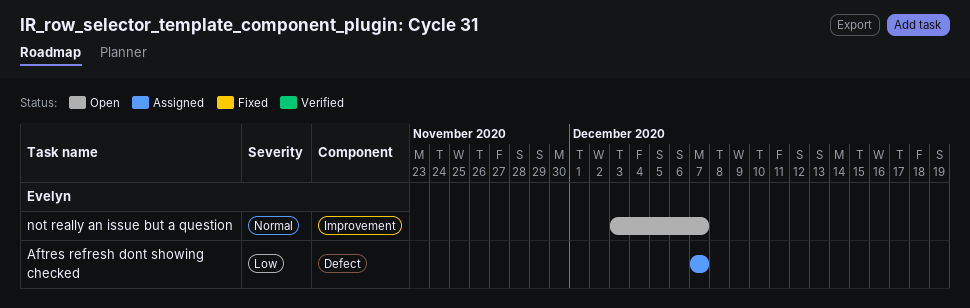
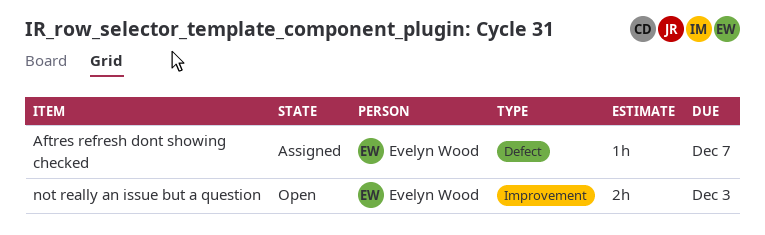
not really an issue but a question, due: Dec 7 -> Dec 3

